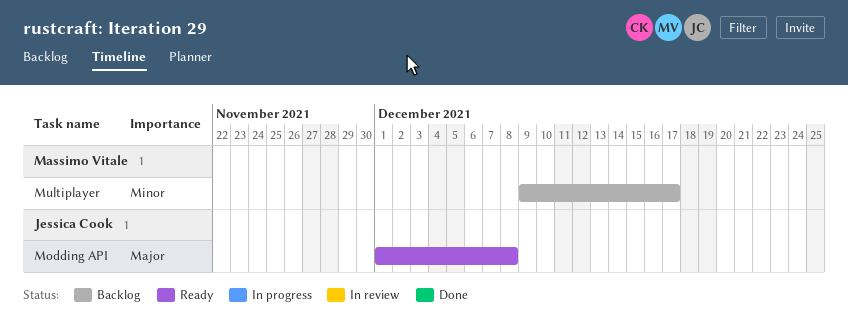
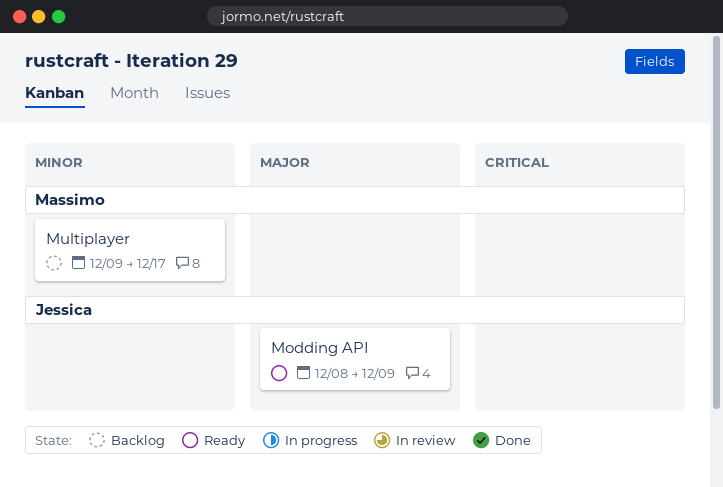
Modding API, start: Dec 1 -> Dec 8
Modding API, due: Dec 8 -> Dec 9

